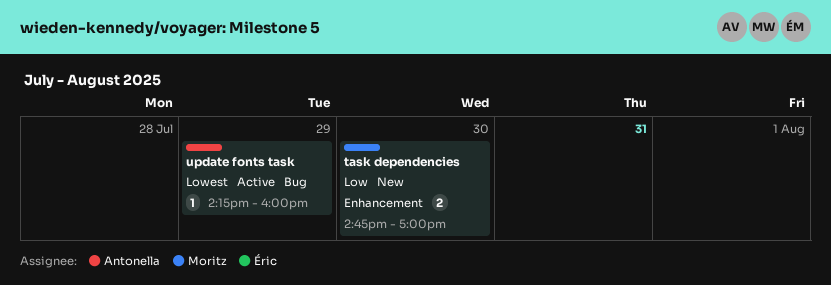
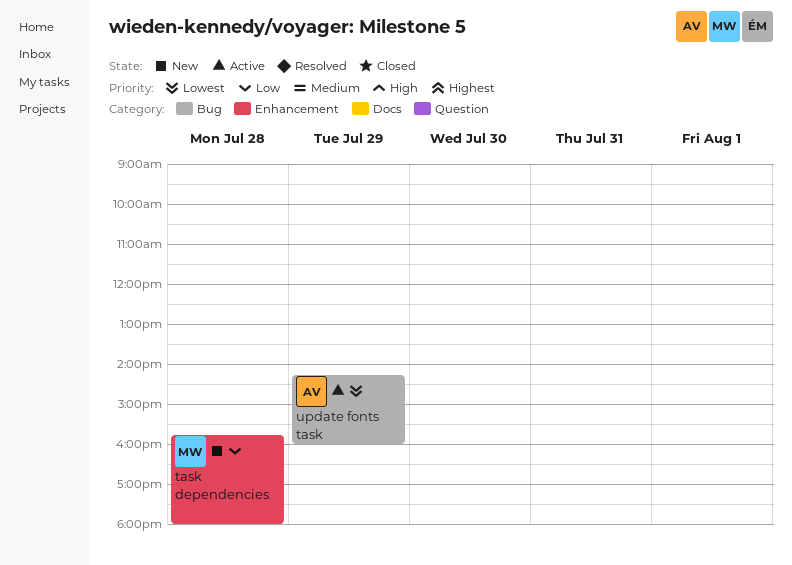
task dependencies, day: Jul 30 -> Jul 28
task dependencies, begins: 14:45 -> 15:45
task dependencies, ends: 17:00 -> 18:00

